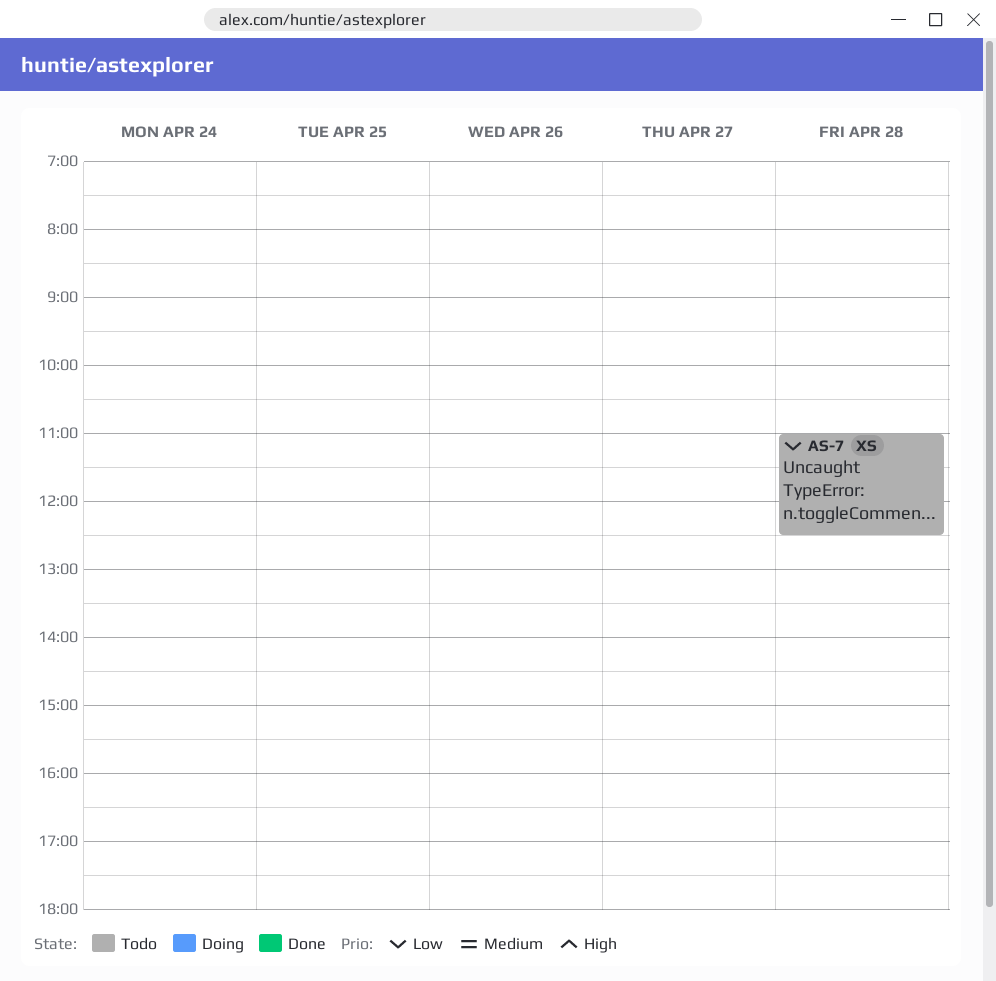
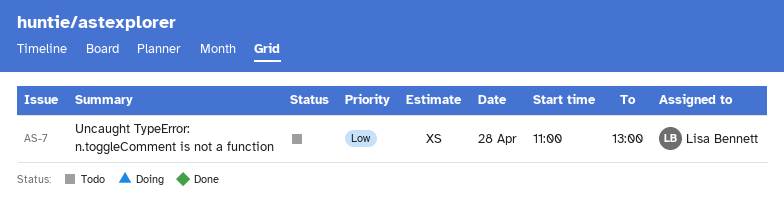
AS-7, ends: 12:30 -> 13:00

